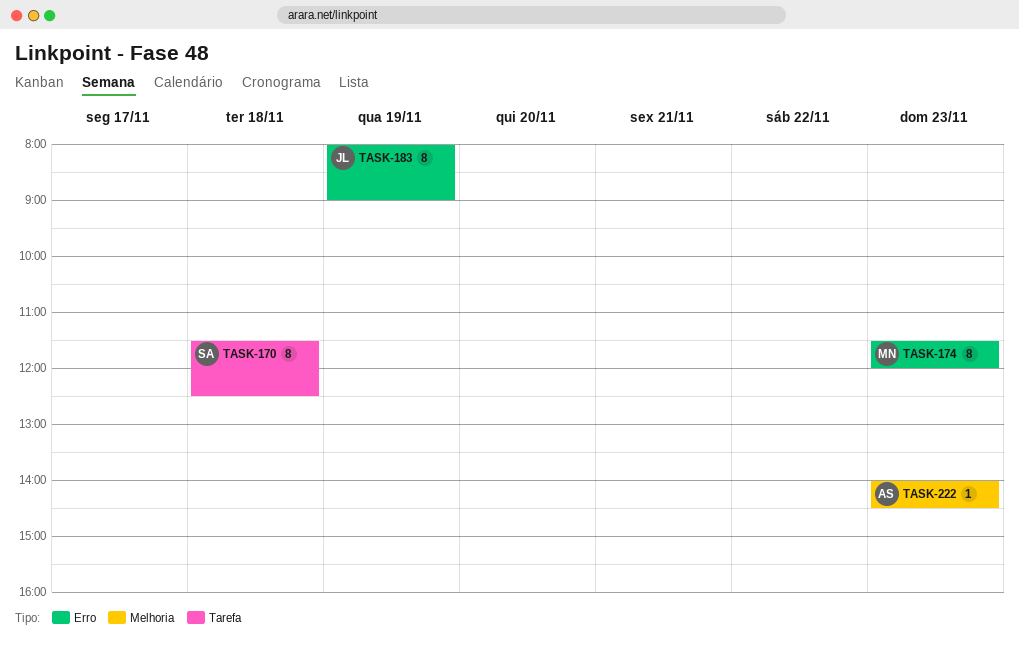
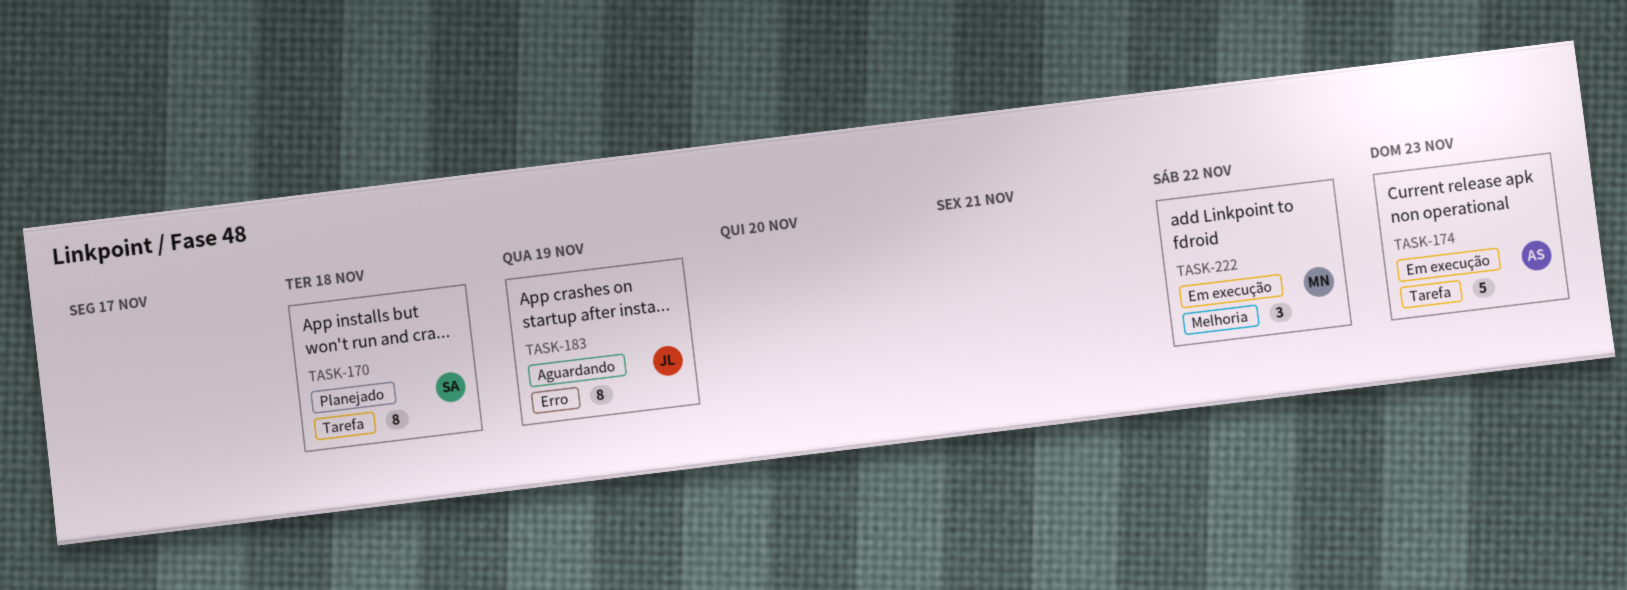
TASK-174, owner: MN -> AS
TASK-174, label: Erro -> Tarefa
TASK-174, estimate: 8 -> 5
TASK-222, owner: AS -> MN
TASK-222, estimate: 1 -> 3
TASK-222, day: Nov 23 -> Nov 22

